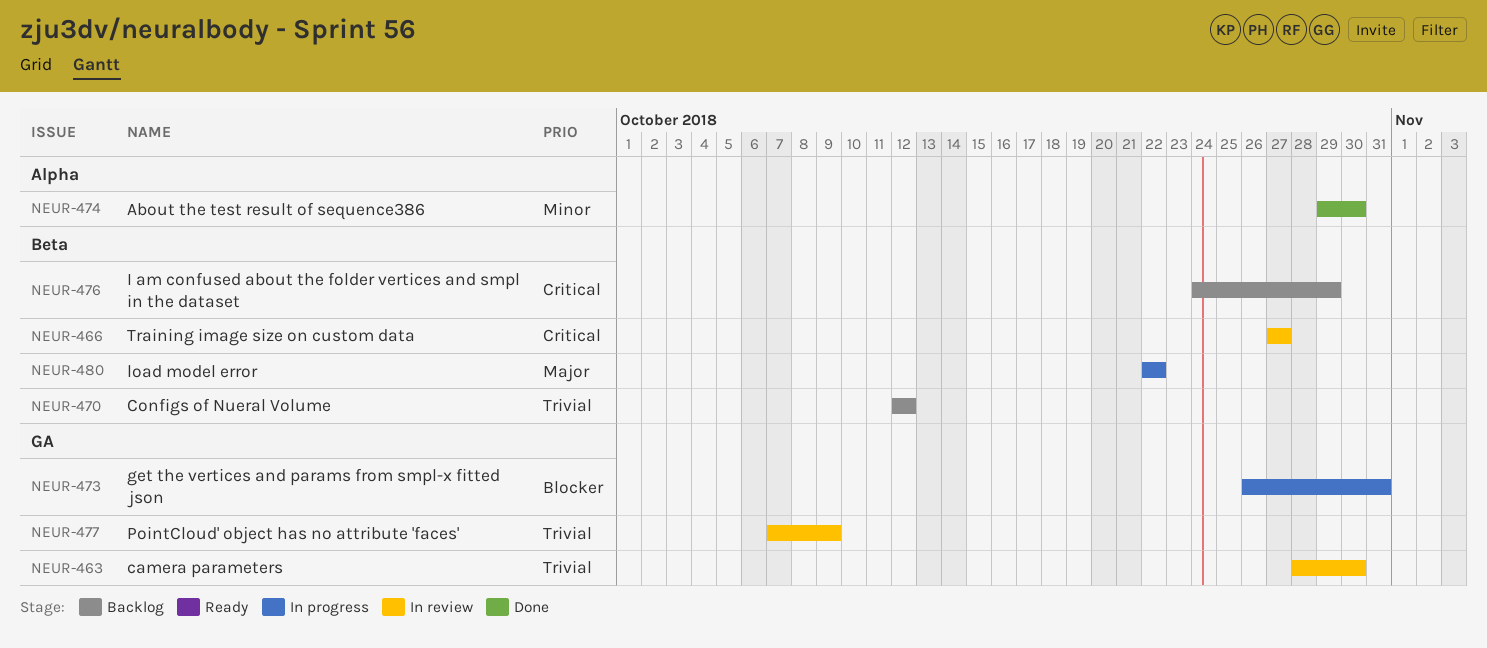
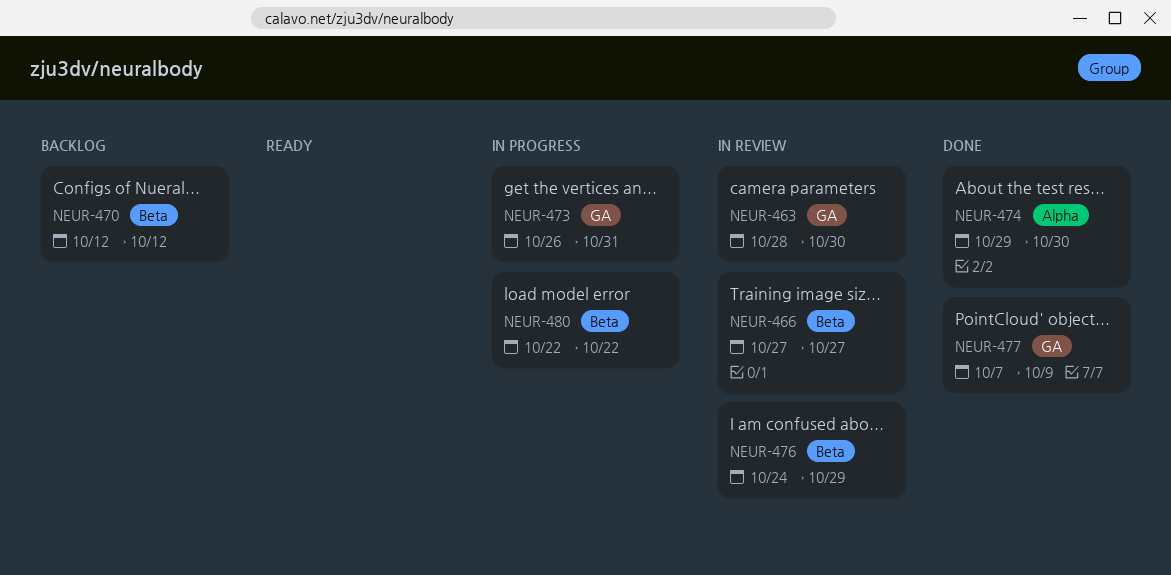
NEUR-476, status: Backlog -> In review
NEUR-477, status: In review -> Done

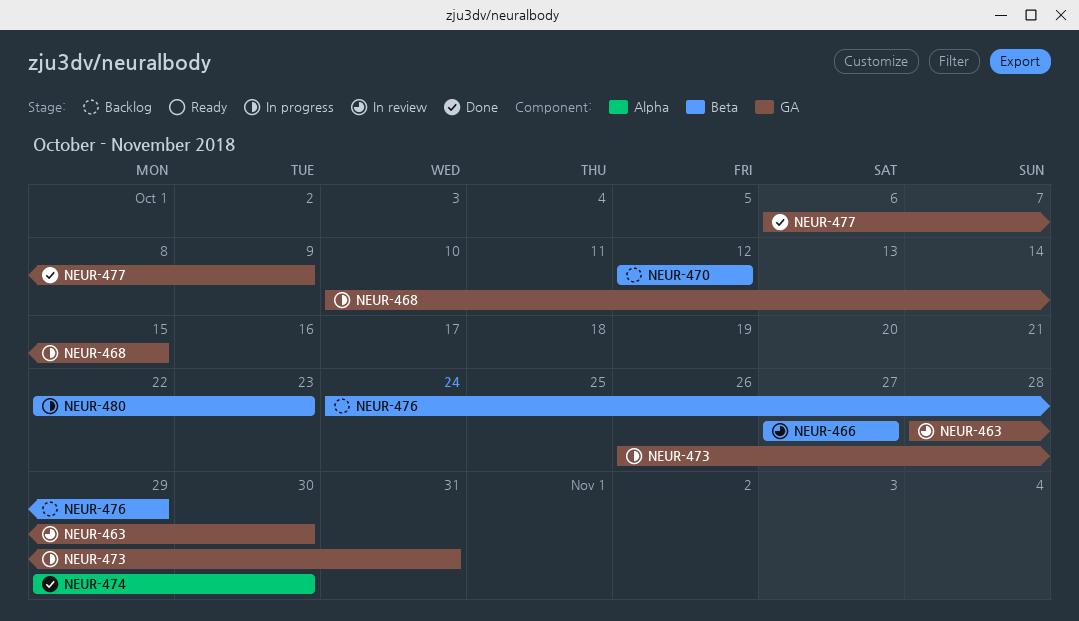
NEUR-468: none -> present
NEUR-476, status: In review -> Backlog
NEUR-477, start: Oct 7 -> Oct 6
NEUR-480, due: Oct 22 -> Oct 23

